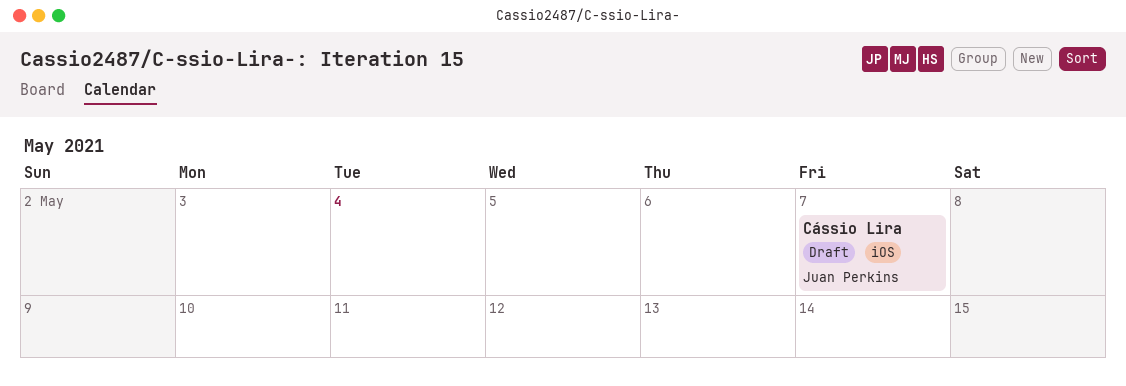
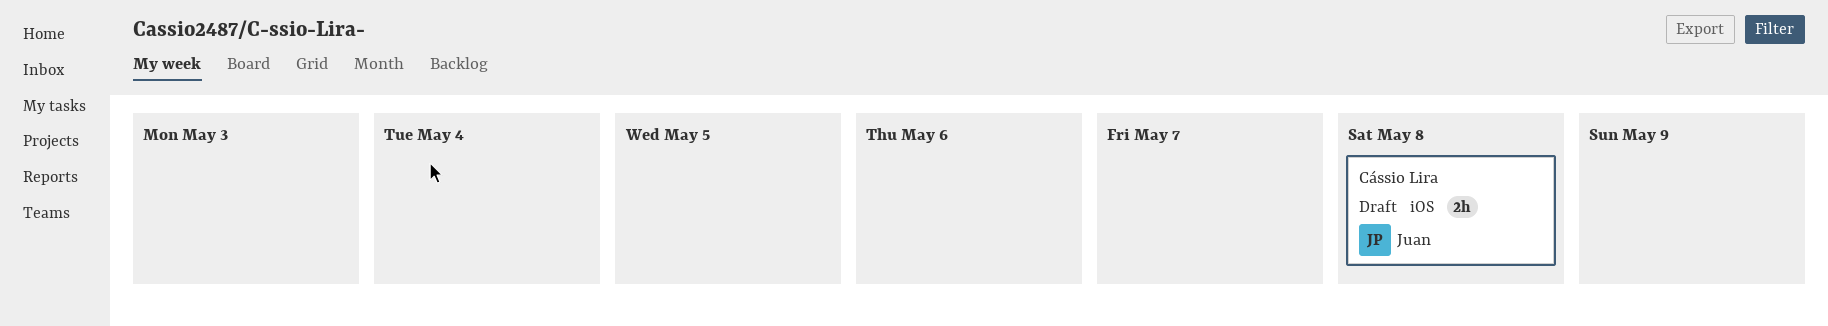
Cássio Lira, due: May 7 -> May 8

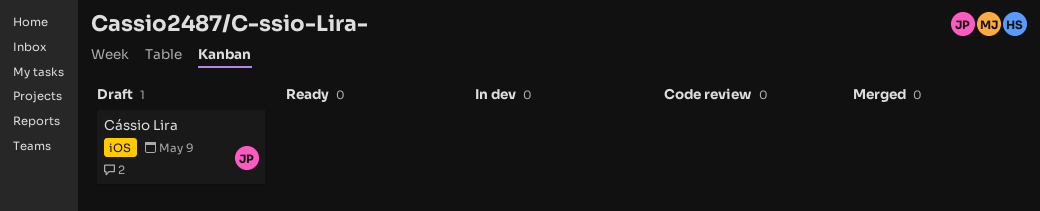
Cássio Lira, due: May 8 -> May 9

